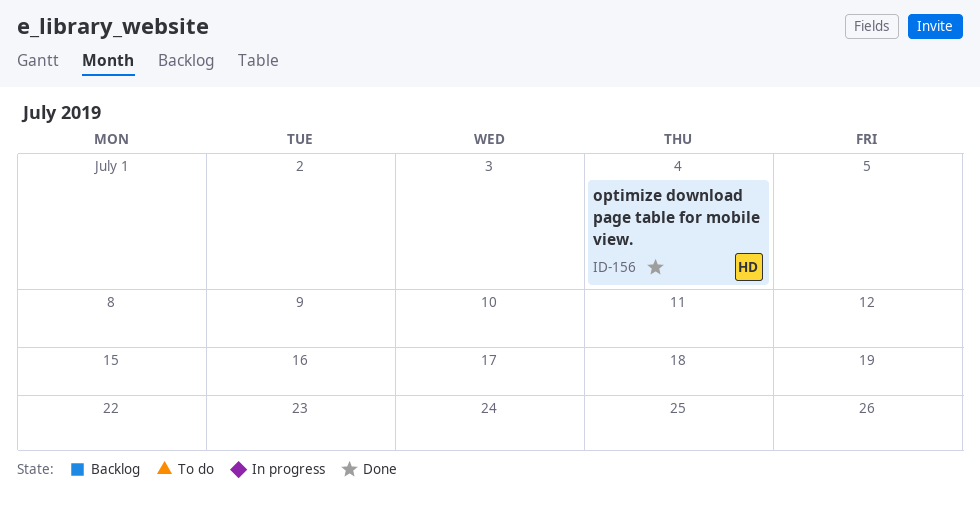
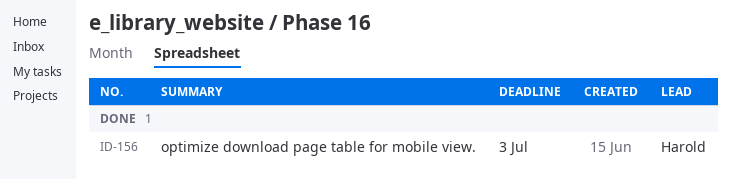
ID-156, due: Jul 4 -> Jul 3

